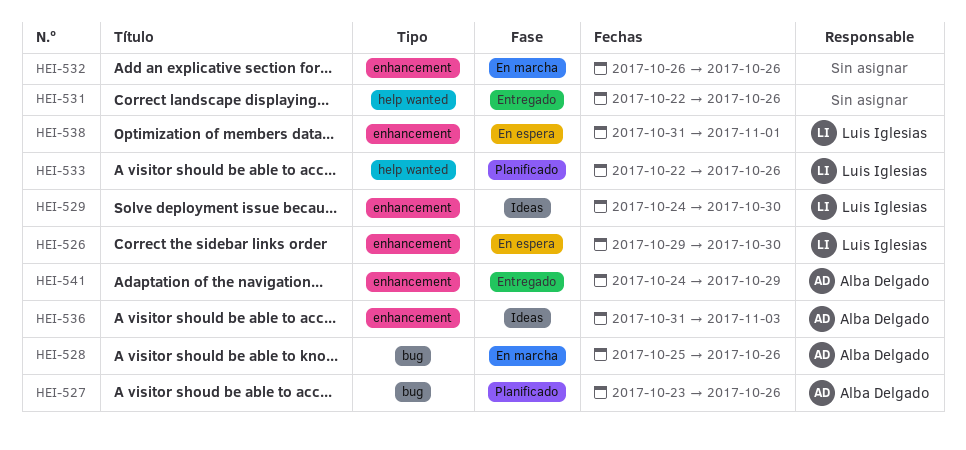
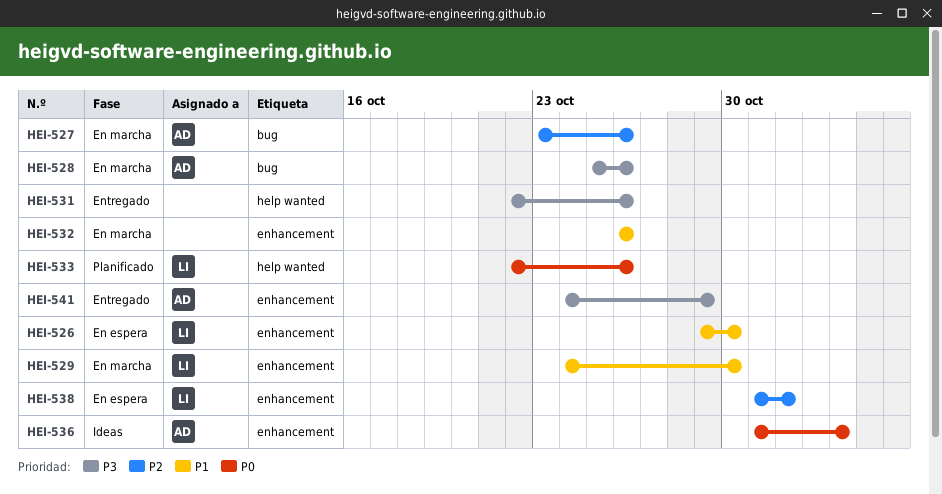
HEI-527, status: Planificado -> En marcha
HEI-529, status: Ideas -> En marcha

